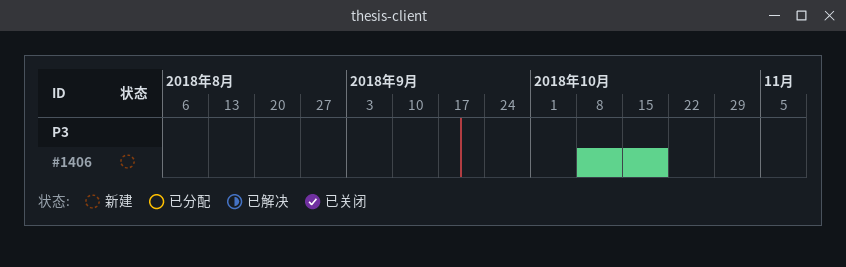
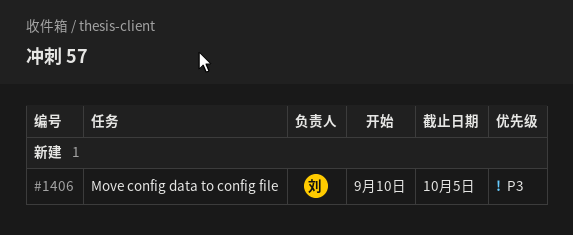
#1406, start: Oct 8 -> Sep 10
#1406, due: Oct 19 -> Oct 5

